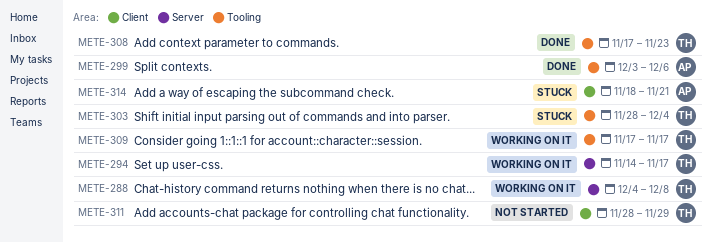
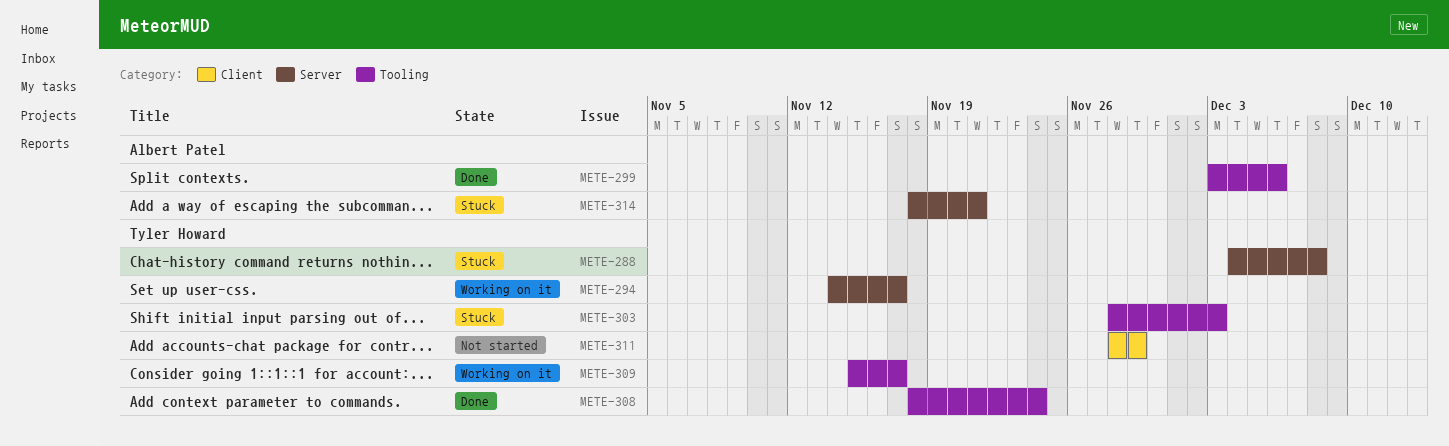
METE-288, status: Working on it -> Stuck
METE-303, due: Dec 4 -> Dec 3
METE-308, start: Nov 17 -> Nov 18
METE-308, due: Nov 23 -> Nov 24
METE-309, start: Nov 17 -> Nov 15
METE-314, label: Client -> Server

